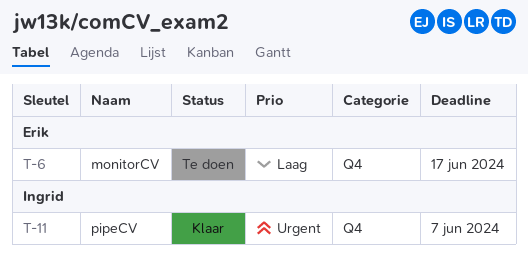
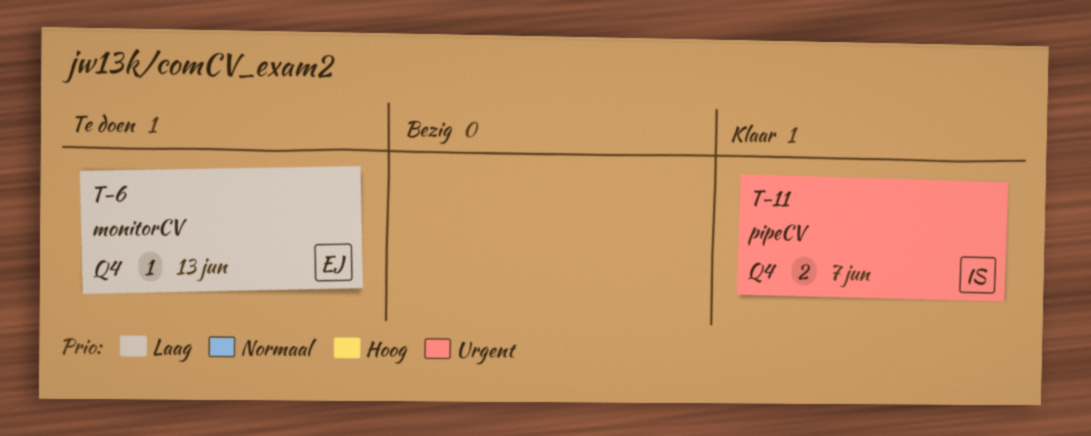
T-6, due: Jun 17 -> Jun 13

